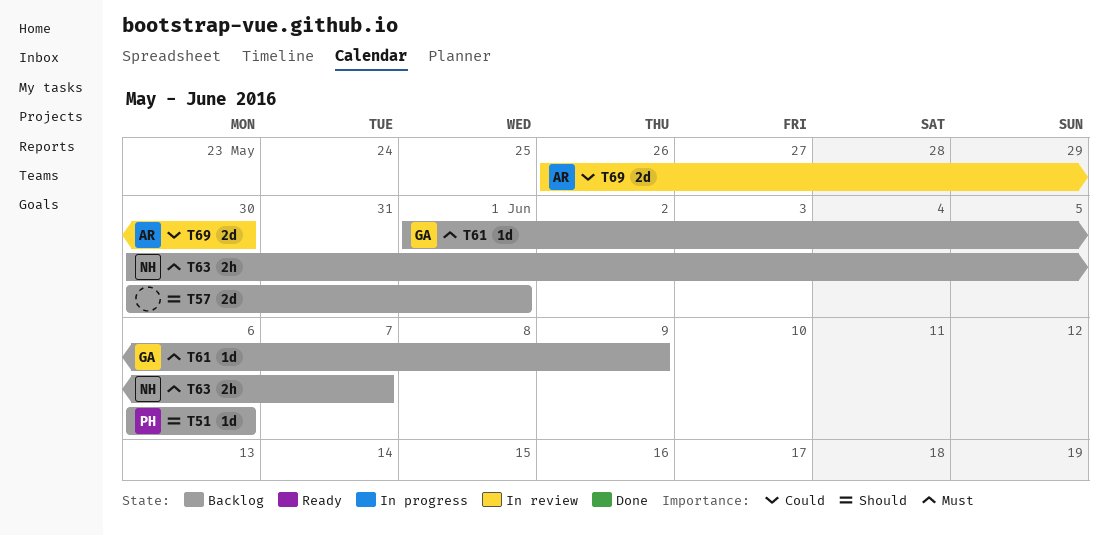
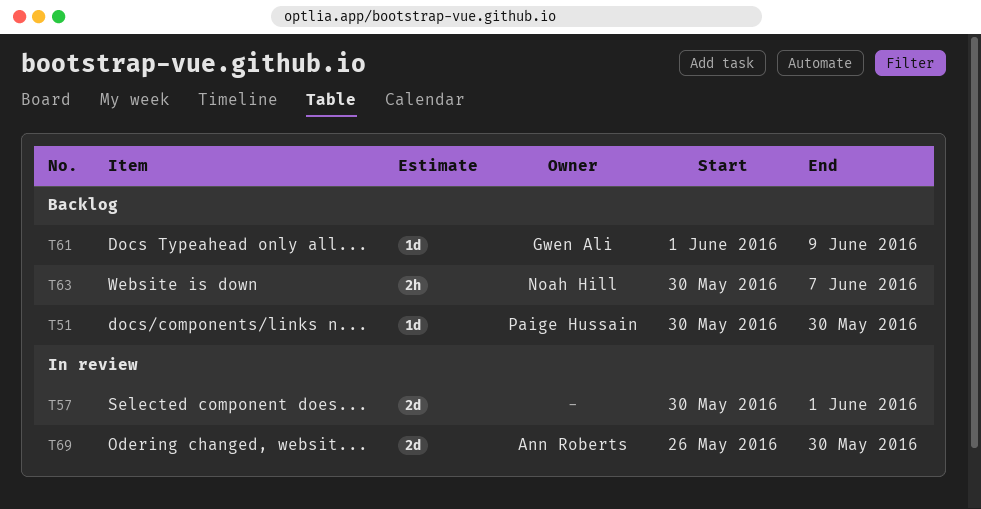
T51, start: Jun 6 -> May 30
T51, due: Jun 6 -> May 30
T57, status: Backlog -> In review

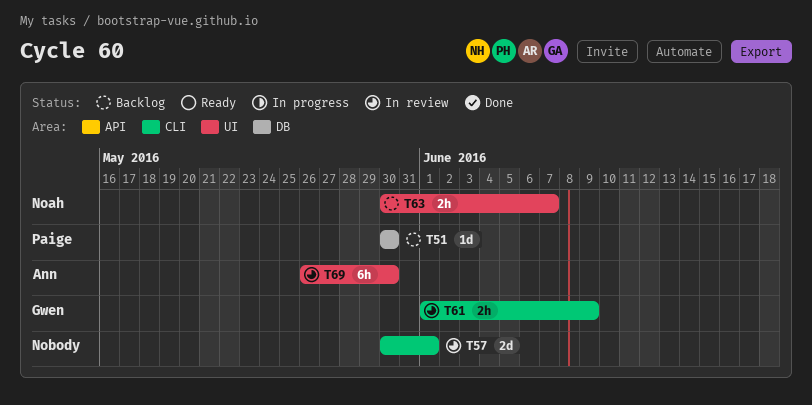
T61, status: Backlog -> In review
T61, estimate: 1d -> 2h
T69, estimate: 2d -> 6h

